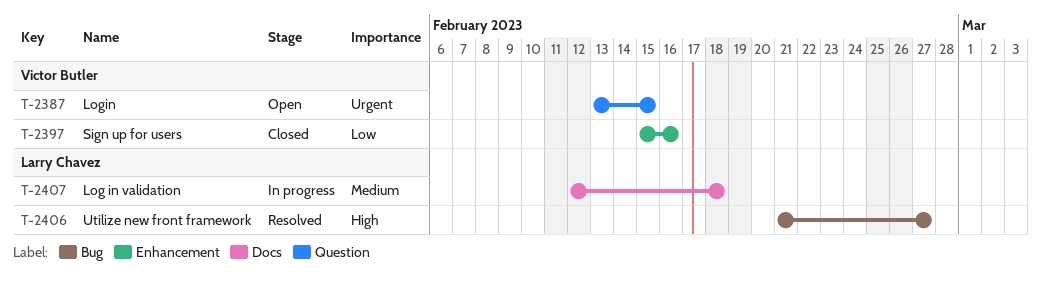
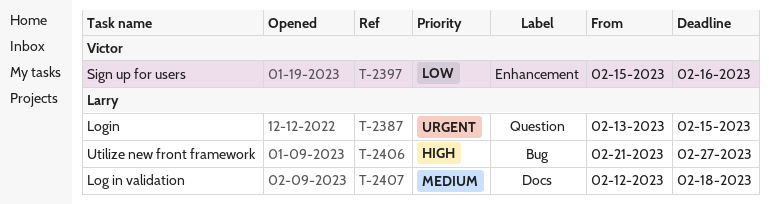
T-2387, owner: Victor Butler -> Larry Chavez

